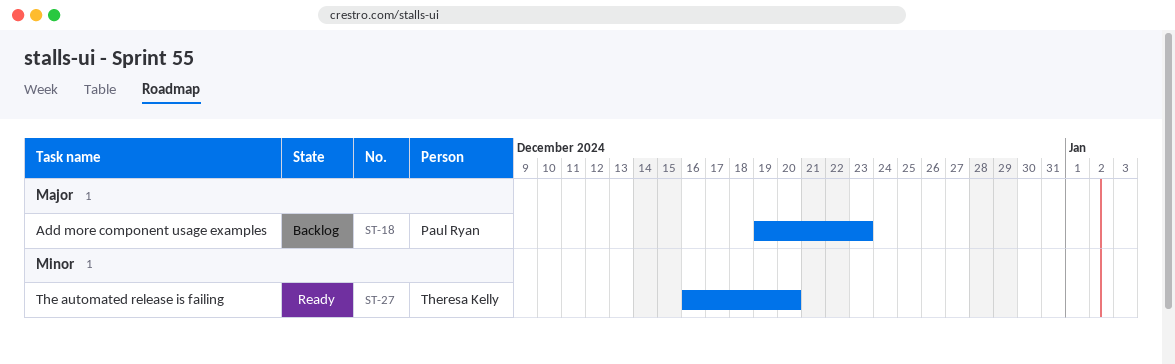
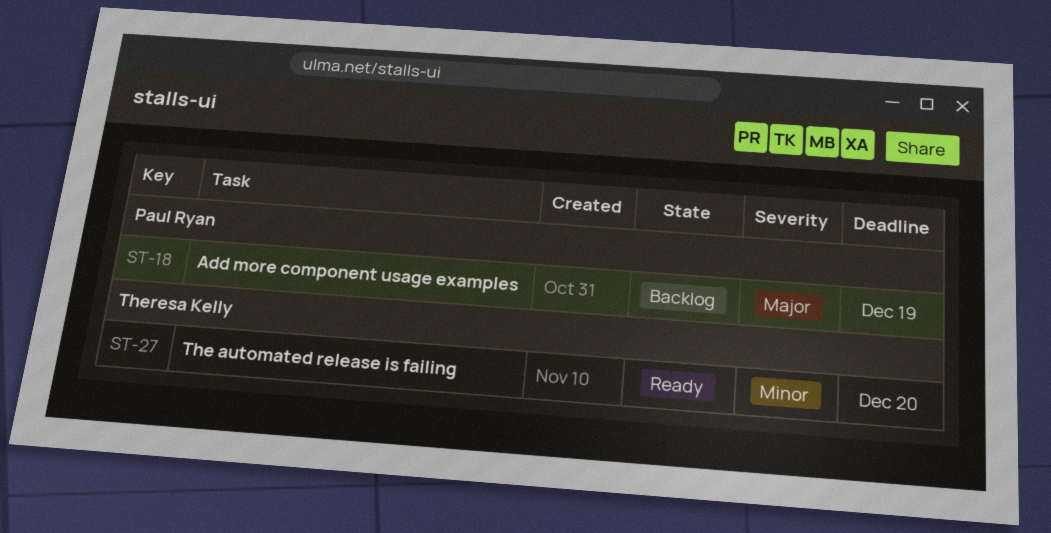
ST-18, due: Dec 23 -> Dec 19

